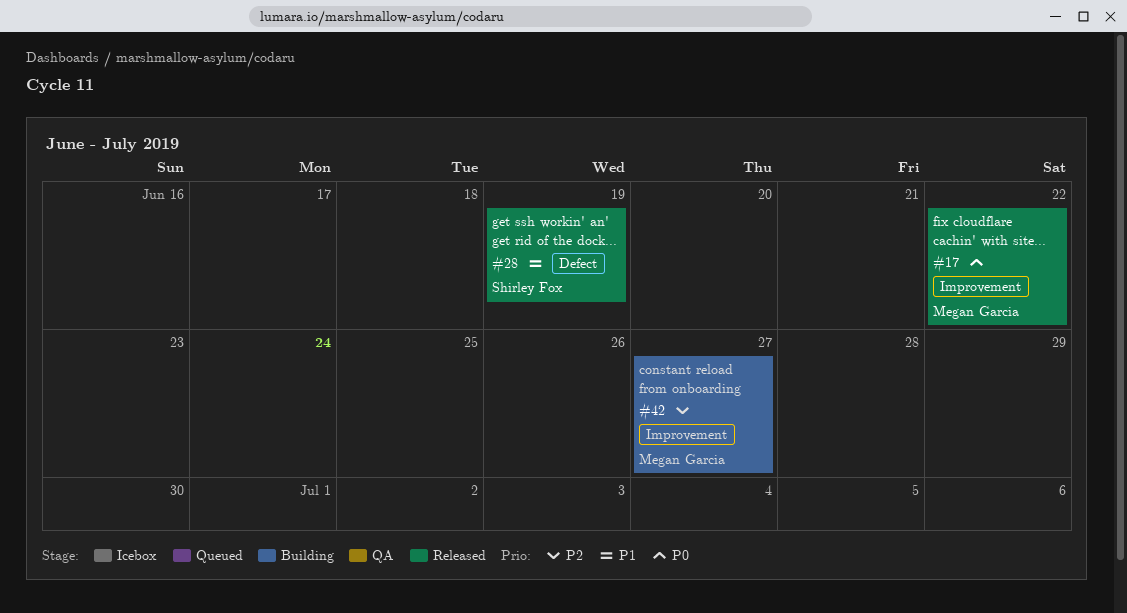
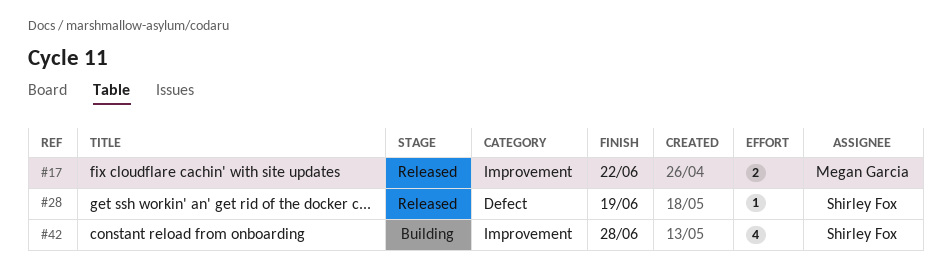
#42, owner: Megan Garcia -> Shirley Fox
#42, due: Jun 27 -> Jun 28

